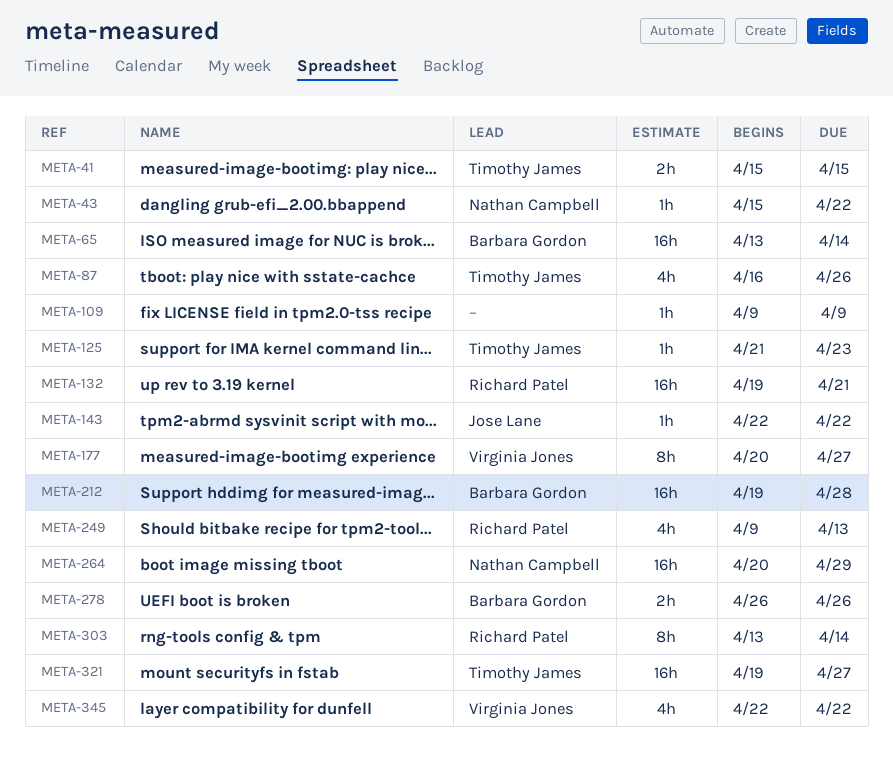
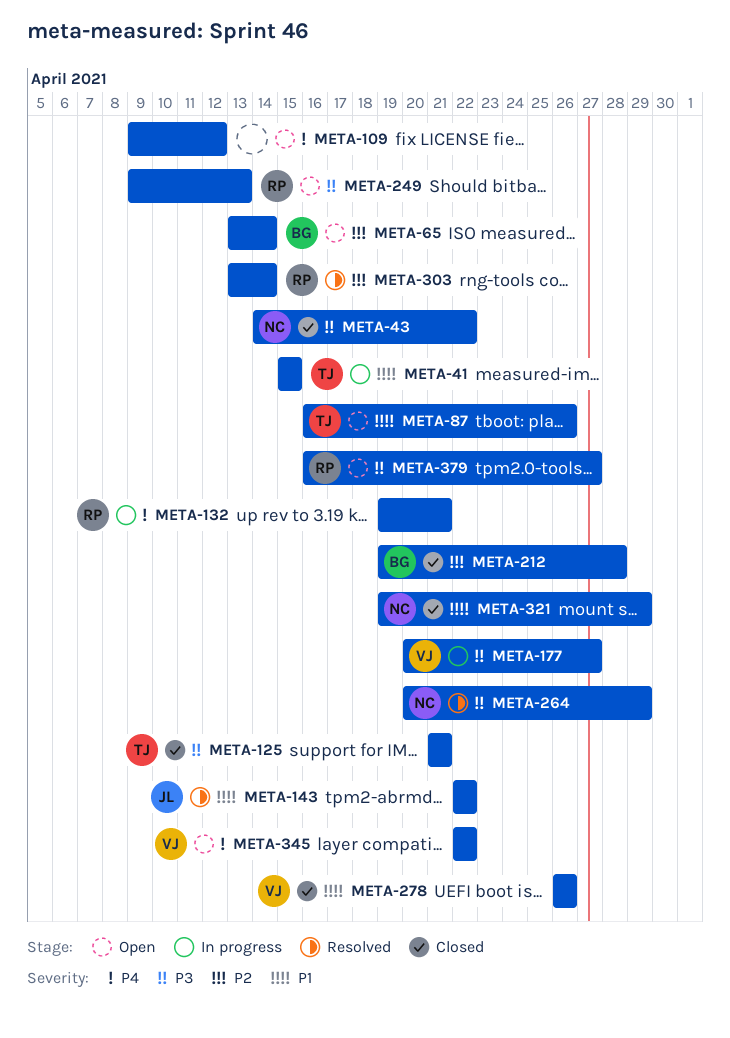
META-43, start: Apr 15 -> Apr 14
META-109, due: Apr 9 -> Apr 12
META-125, due: Apr 23 -> Apr 21
META-278, owner: Barbara Gordon -> Virginia Jones
META-321, owner: Timothy James -> Nathan Campbell
META-321, due: Apr 27 -> Apr 29
META-379: none -> present

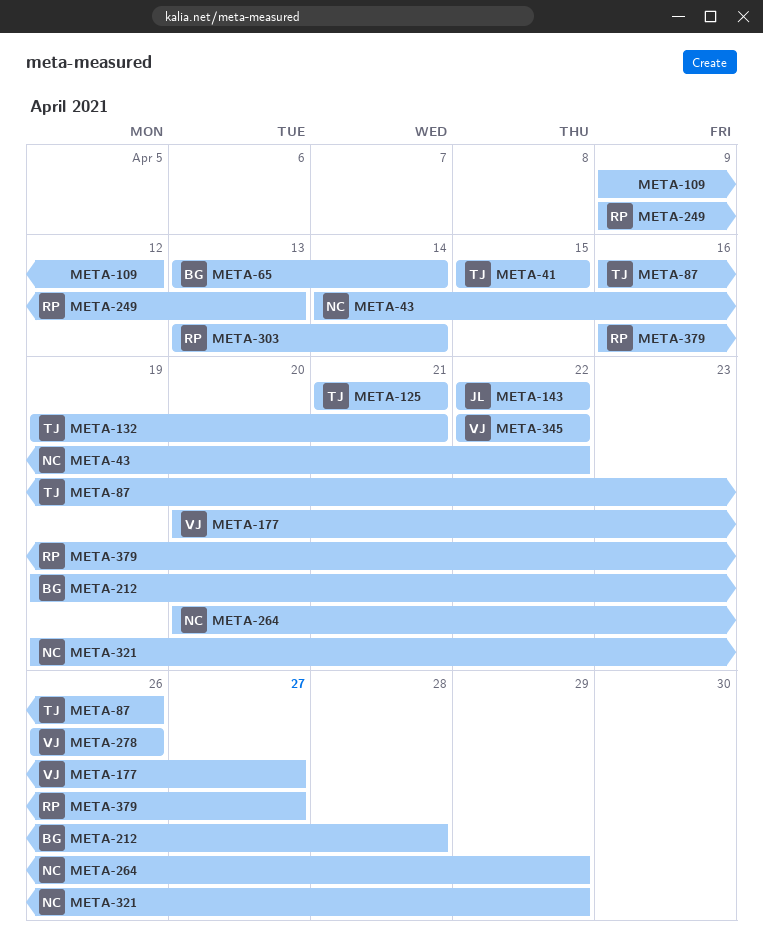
META-132, owner: RP -> TJ

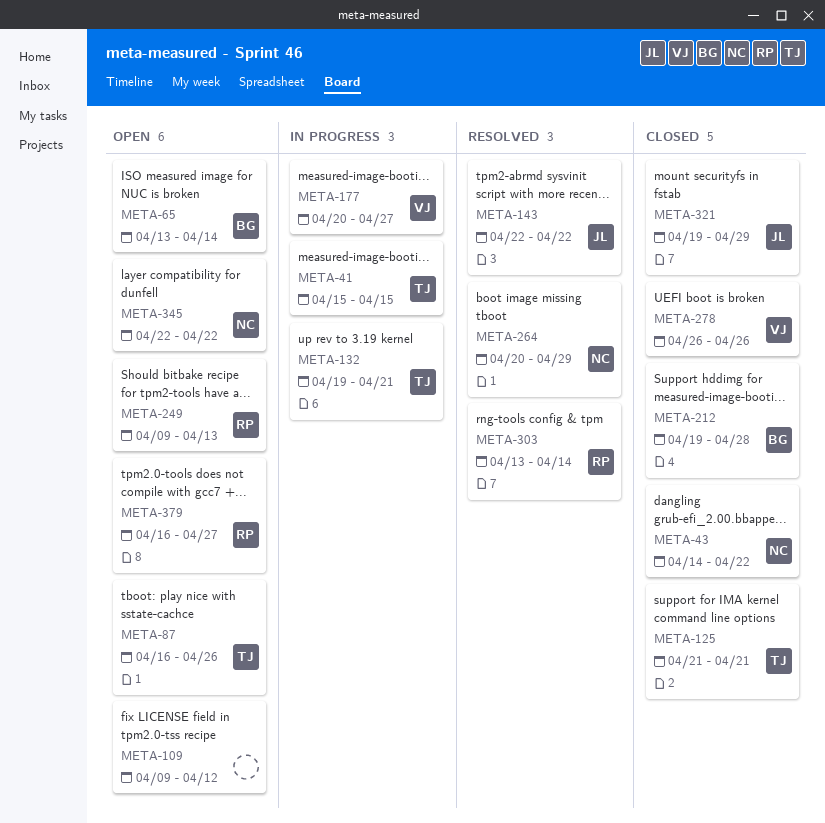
META-321, owner: NC -> JL
META-345, owner: VJ -> NC

